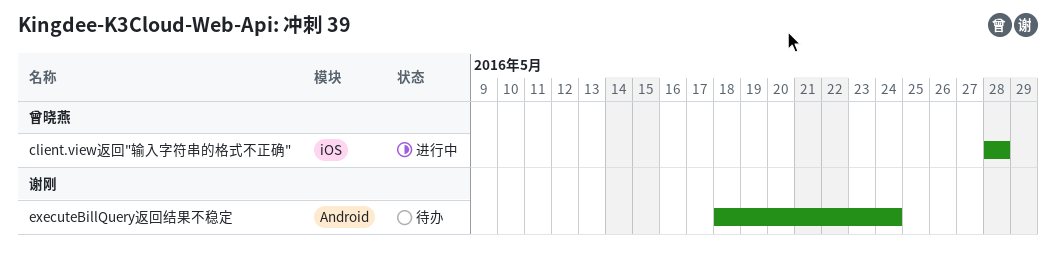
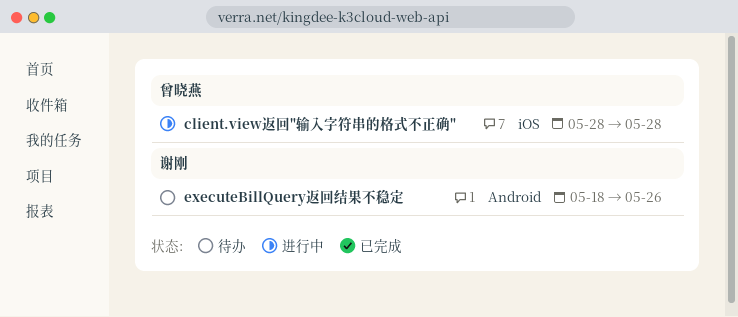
executeBillQuery返回结果不稳定, due: May 24 -> May 26

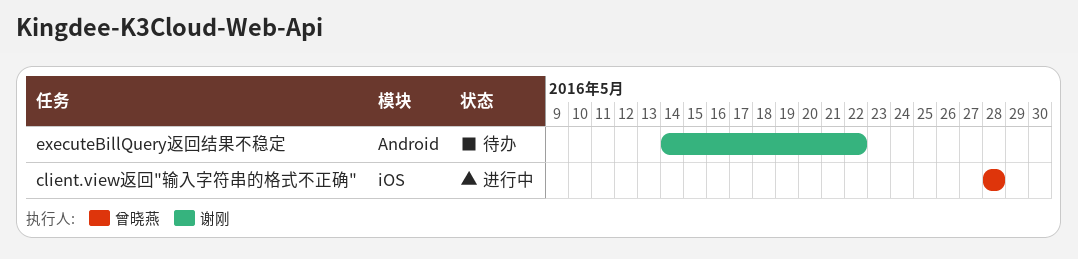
executeBillQuery返回结果不稳定, start: May 18 -> May 14
executeBillQuery返回结果不稳定, due: May 26 -> May 22

